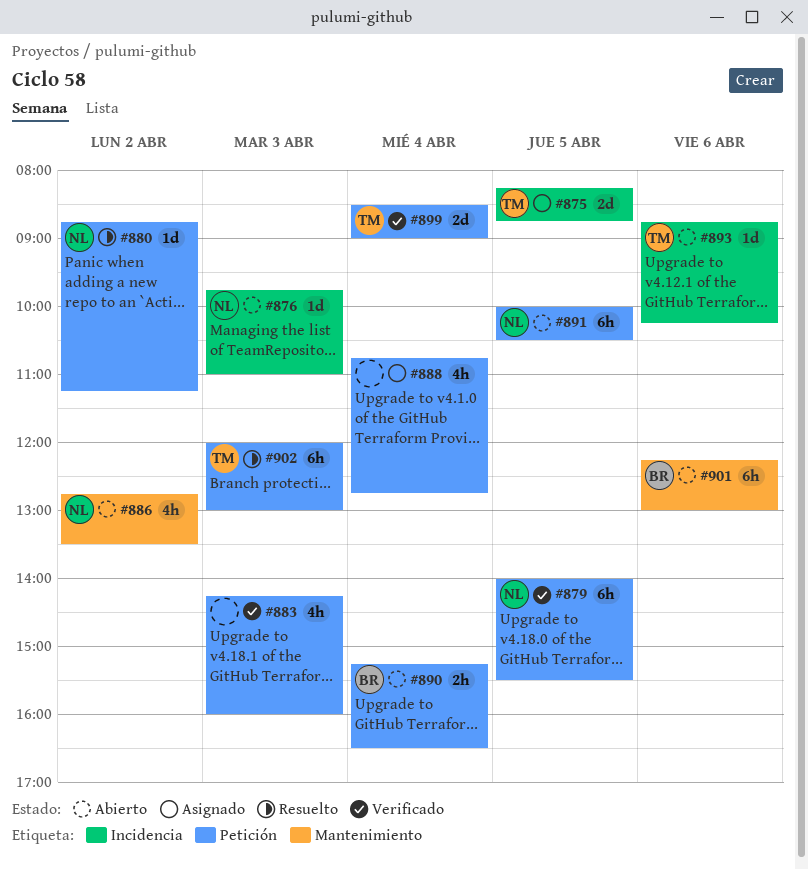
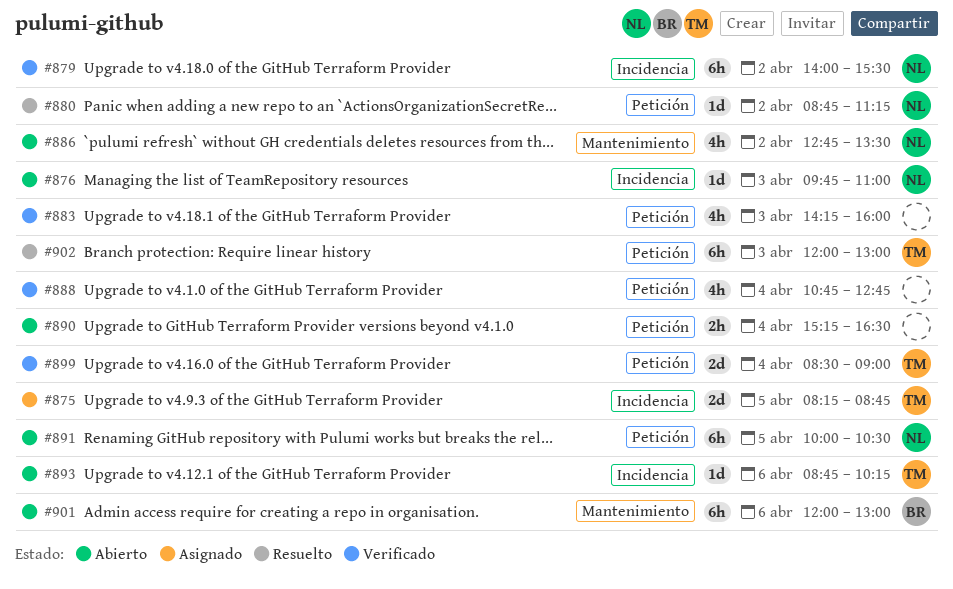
#879, label: Petición -> Incidencia
#879, day: Apr 5 -> Apr 2
#888, status: Asignado -> Verificado
#890, owner: BR -> none
#901, begins: 12:15 -> 12:00

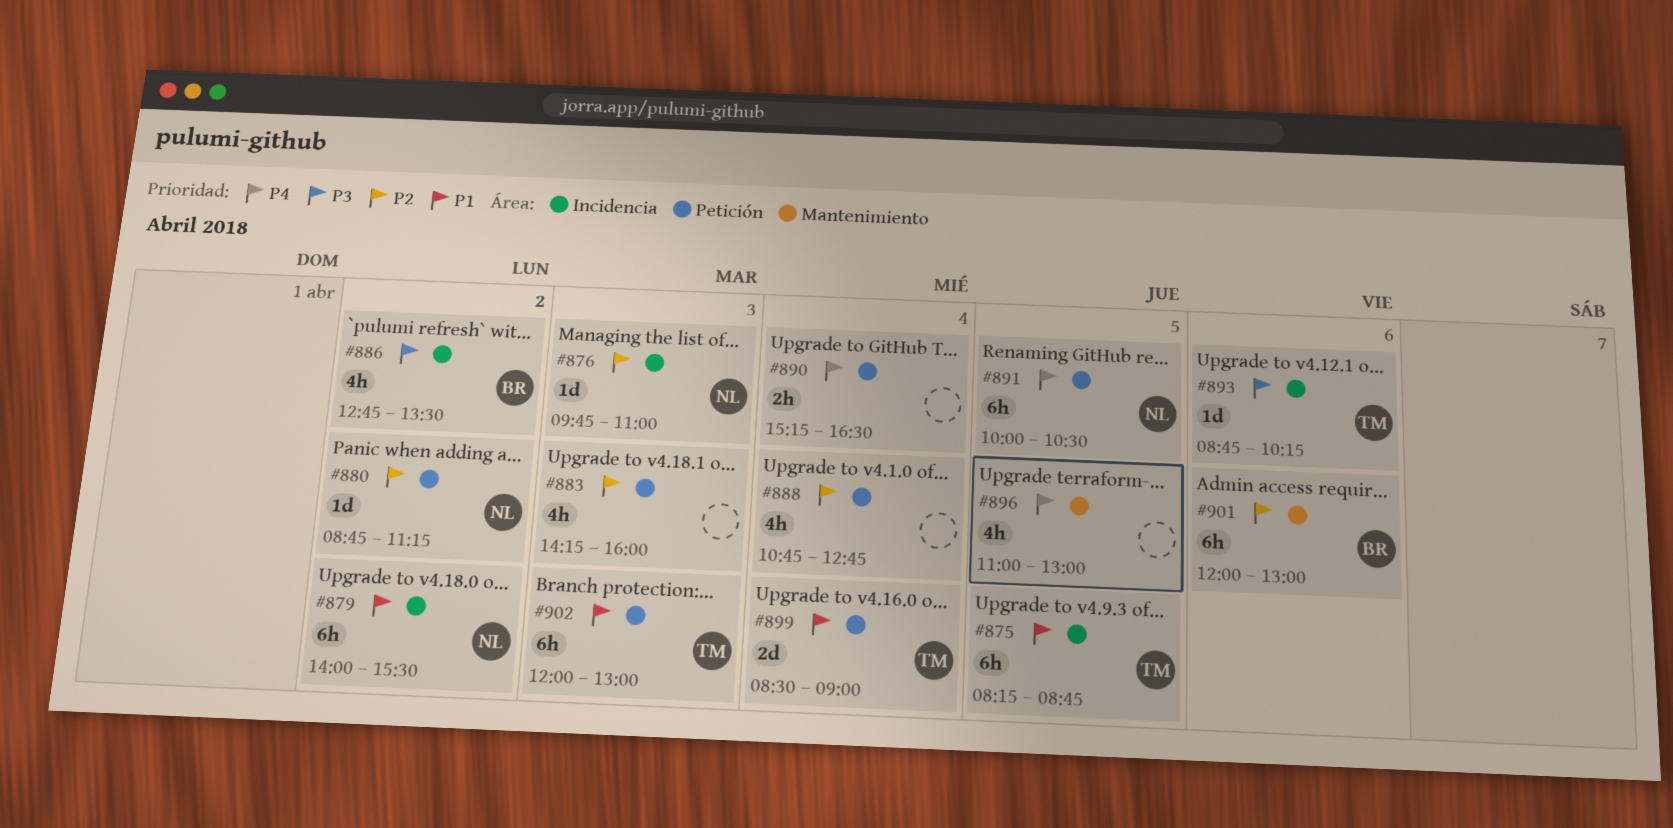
#875, estimate: 2d -> 6h
#886, owner: NL -> BR
#886, label: Mantenimiento -> Incidencia
#896: none -> present

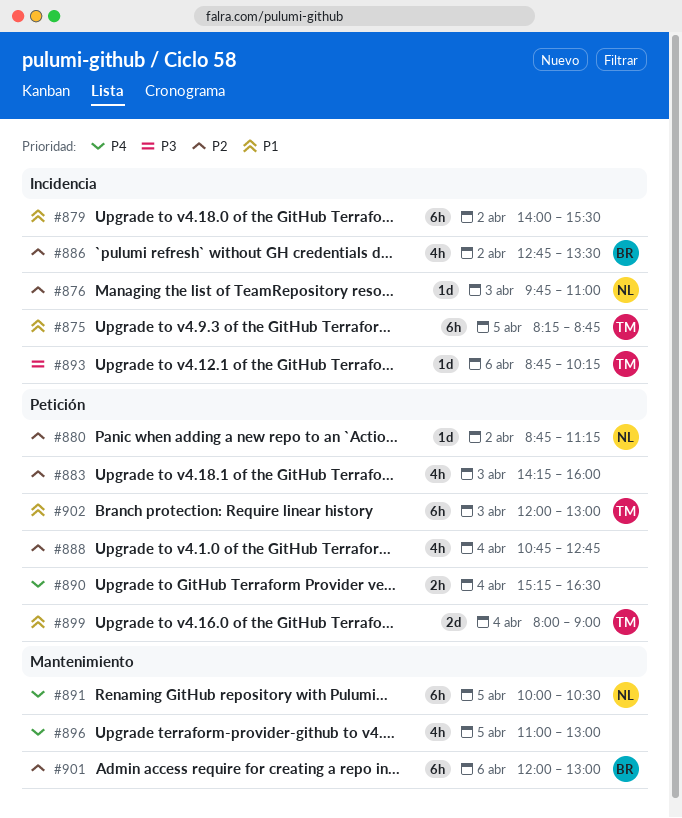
#879, owner: NL -> none
#886, priority: P3 -> P2
#891, label: Petición -> Mantenimiento
#899, begins: 08:30 -> 08:00

